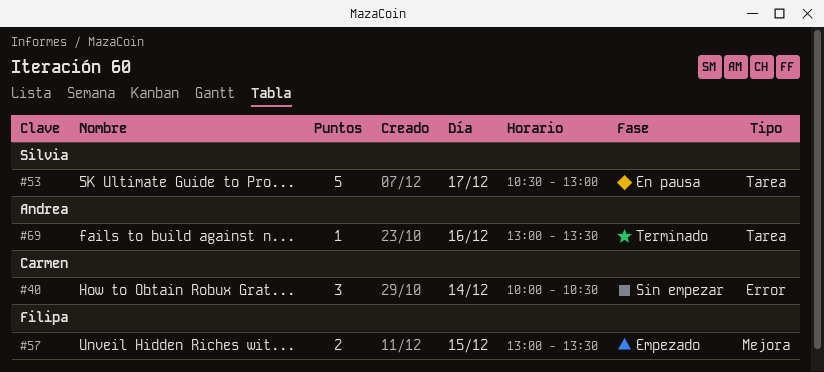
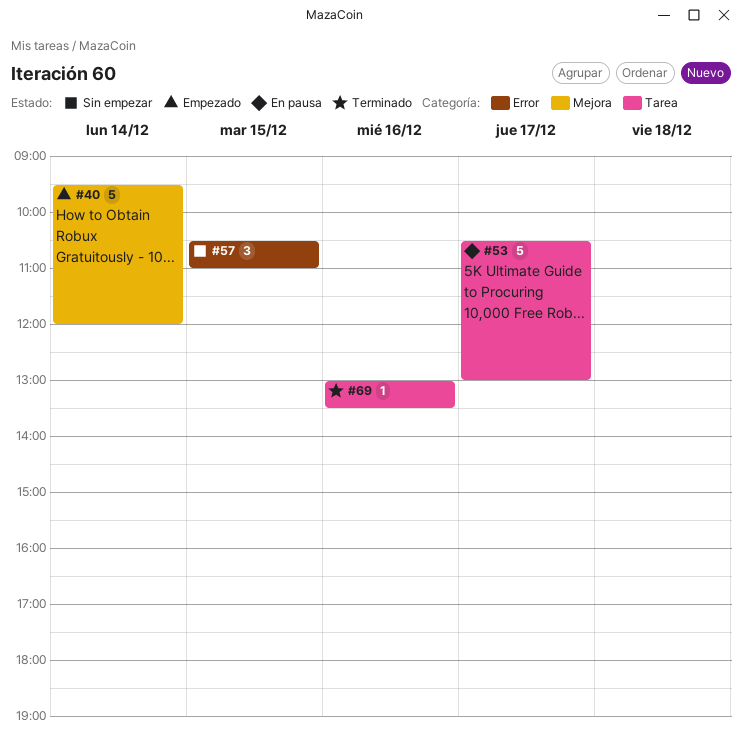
#40, status: Sin empezar -> Empezado
#40, label: Error -> Mejora
#40, estimate: 3 -> 5
#40, begins: 10:00 -> 09:30
#40, ends: 10:30 -> 12:00
#57, status: Empezado -> Sin empezar
#57, label: Mejora -> Error
#57, estimate: 2 -> 3
#57, begins: 13:00 -> 10:30
#57, ends: 13:30 -> 11:00

